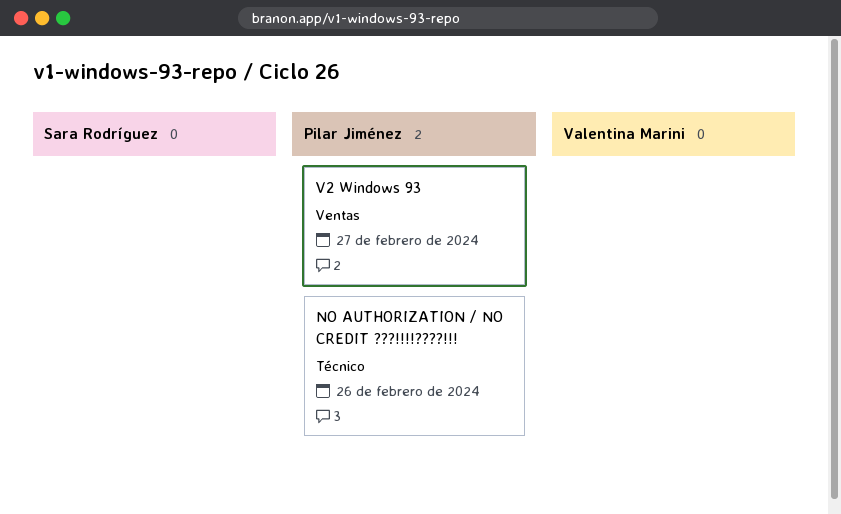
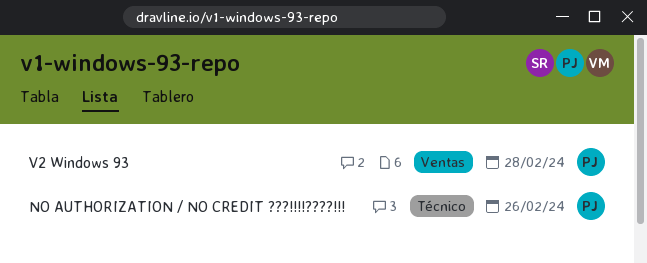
V2 Windows 93, due: Feb 27 -> Feb 28

